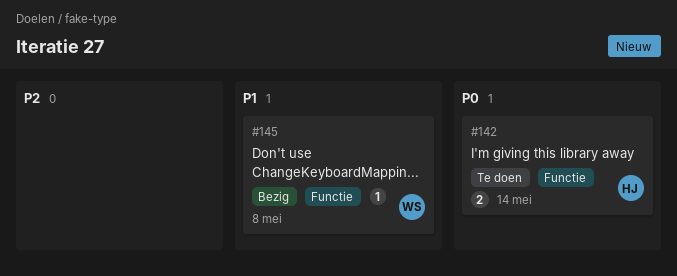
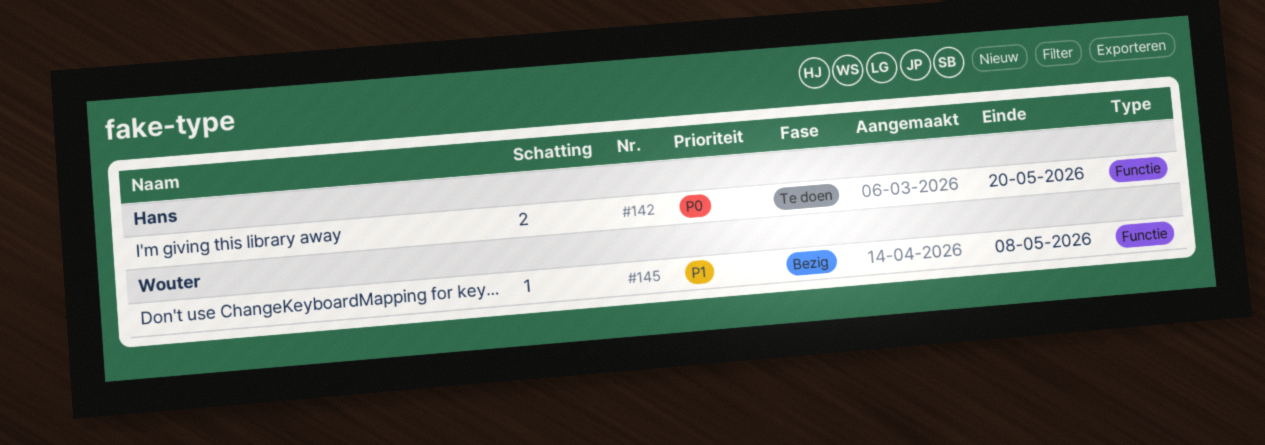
#142, due: May 14 -> May 20

